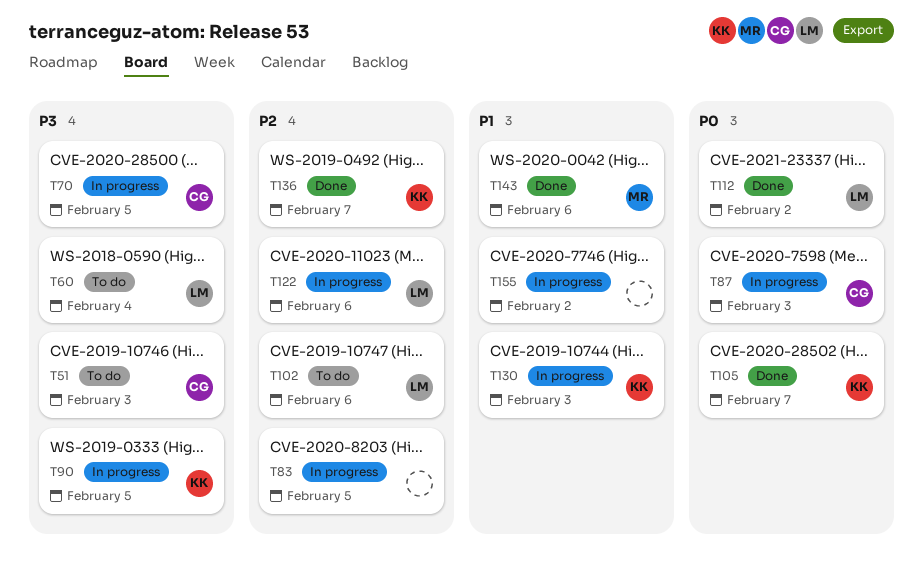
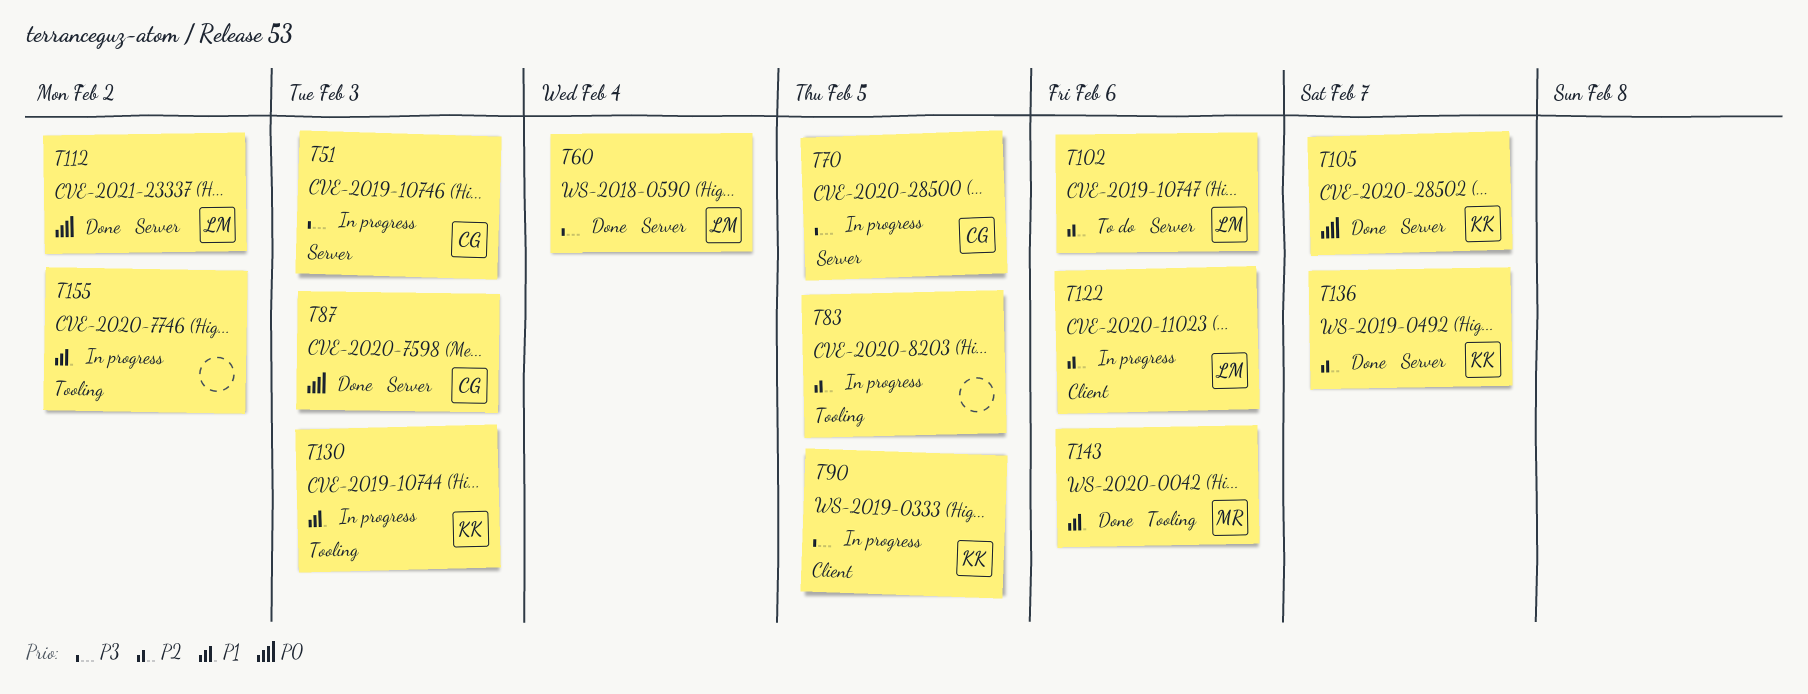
T51, status: To do -> In progress
T60, status: To do -> Done
T87, status: In progress -> Done

